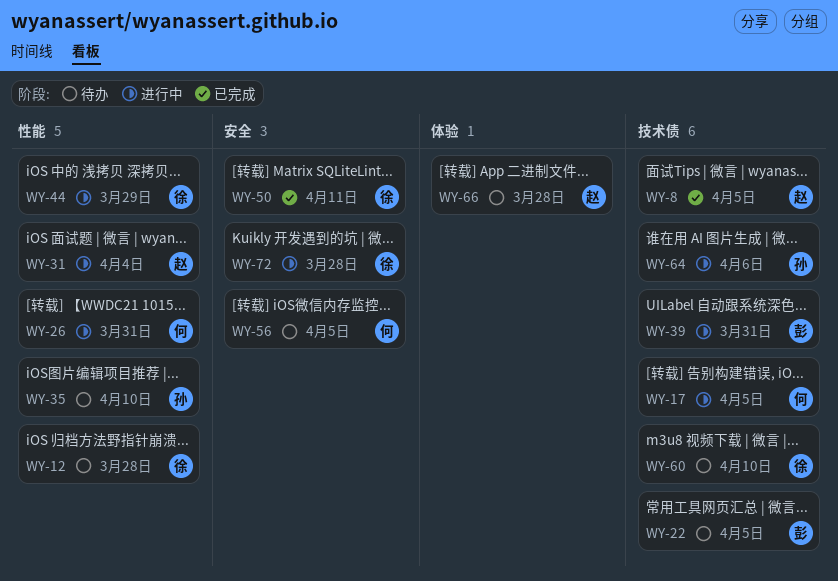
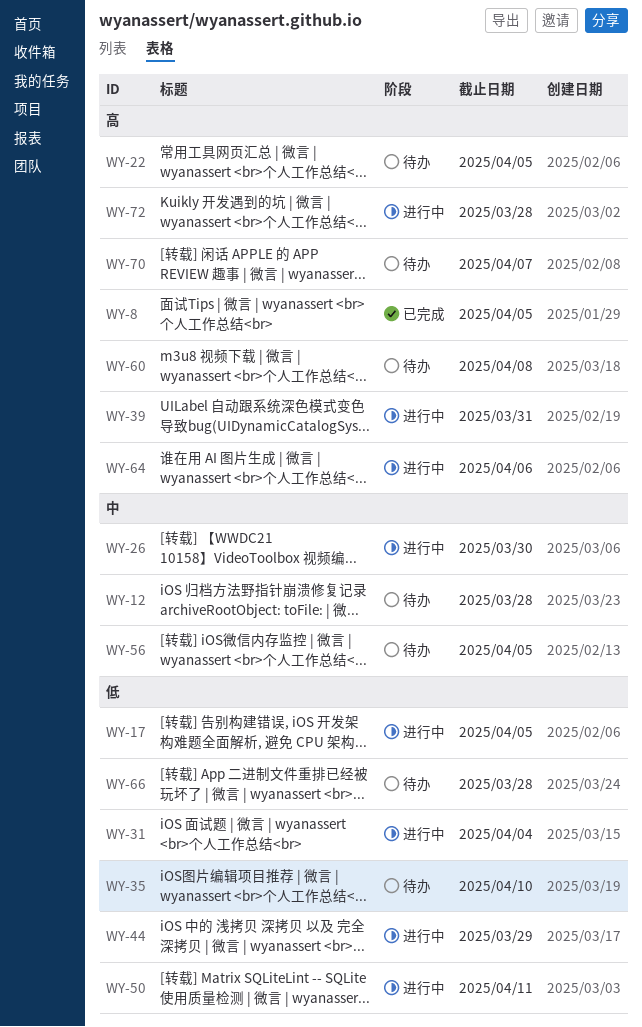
WY-26, due: Mar 31 -> Mar 30
WY-50, status: 已完成 -> 进行中
WY-60, due: Apr 10 -> Apr 8
WY-70: none -> present

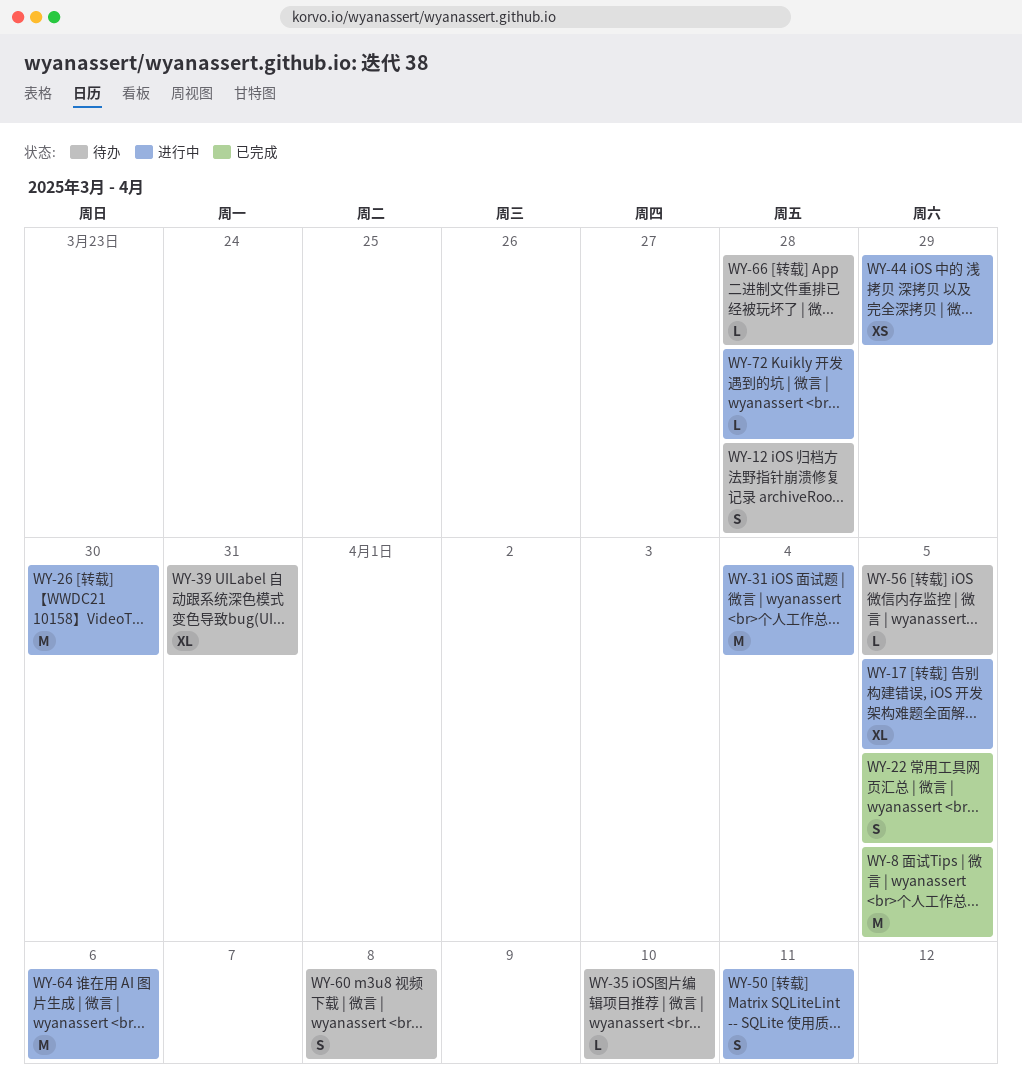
WY-22, status: 待办 -> 已完成
WY-39, status: 进行中 -> 待办
WY-70: present -> none

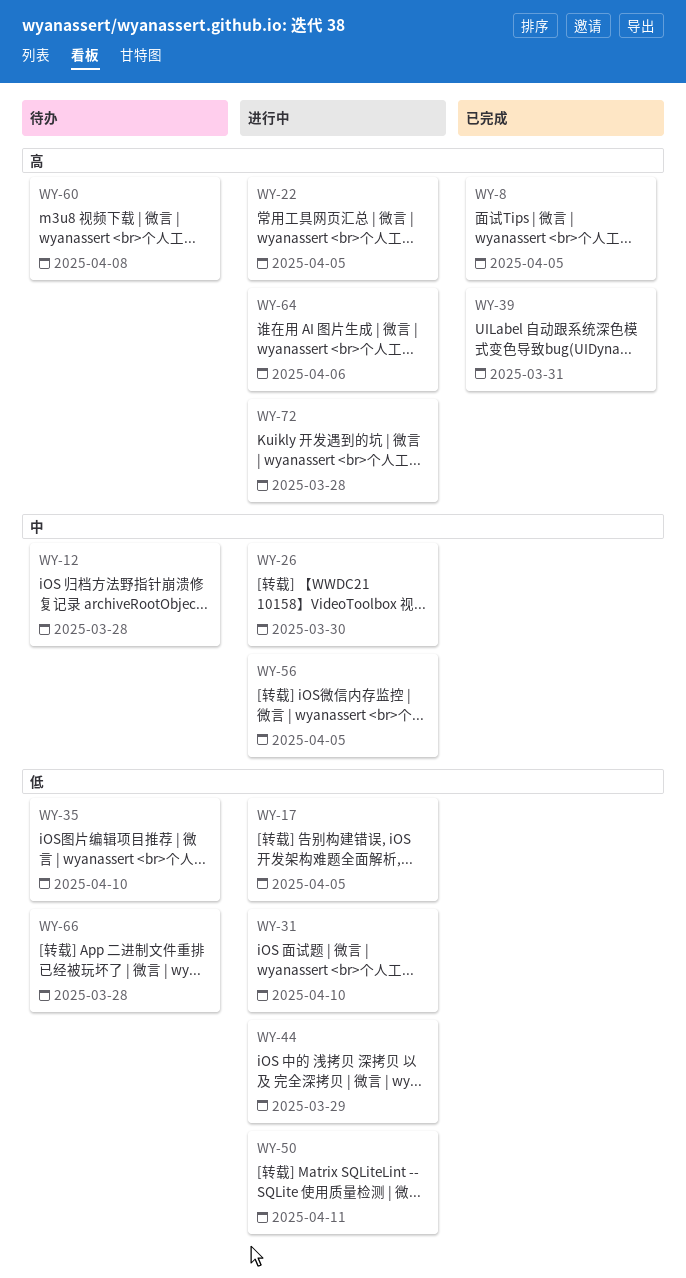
WY-22, status: 已完成 -> 进行中
WY-31, due: Apr 4 -> Apr 10
WY-39, status: 待办 -> 已完成
WY-56, status: 待办 -> 进行中

